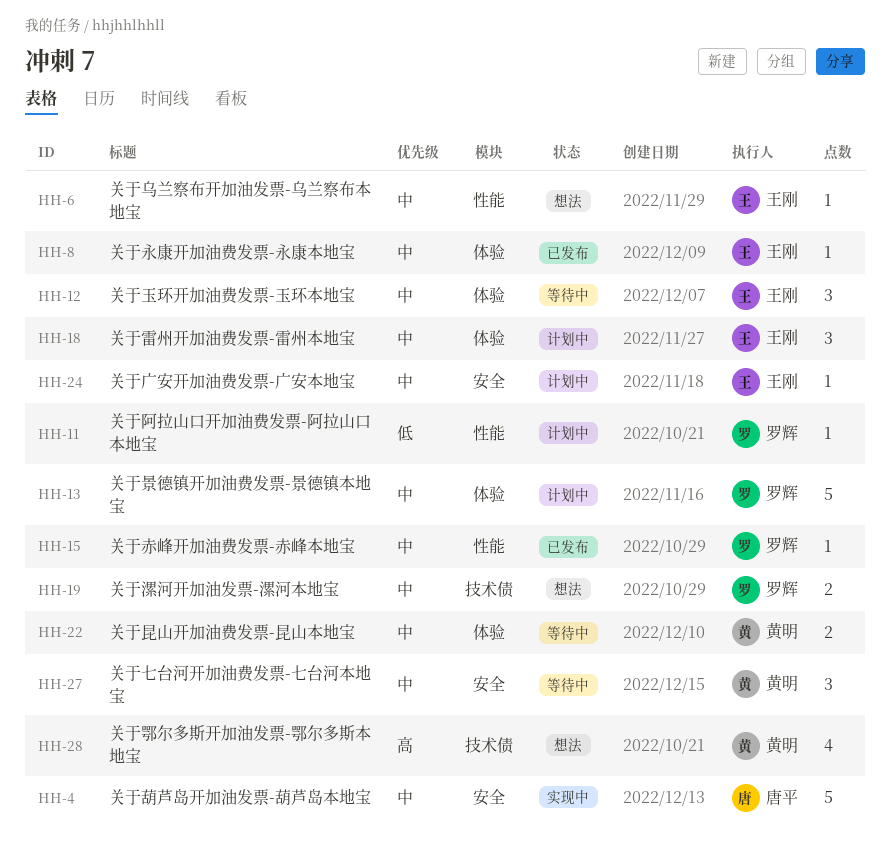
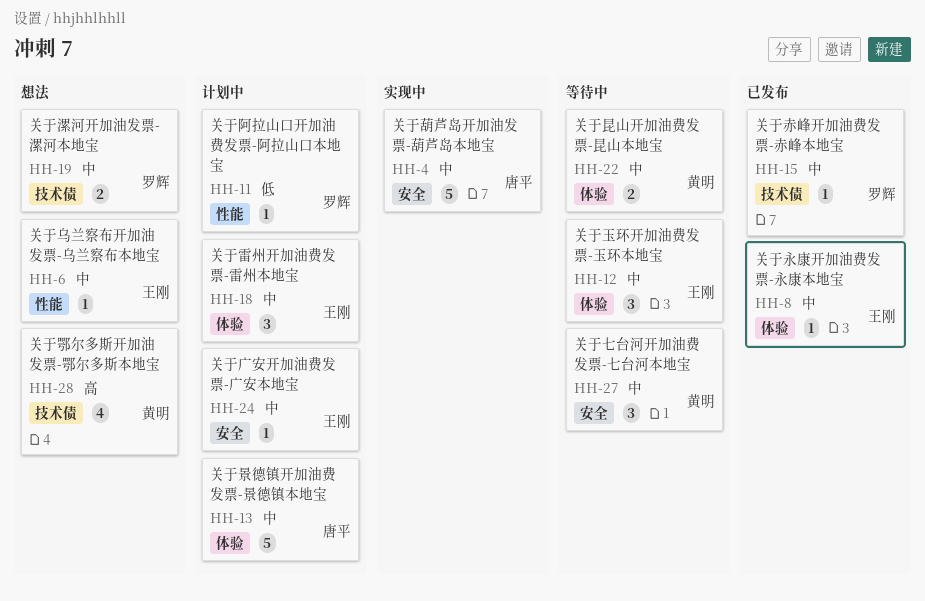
HH-13, owner: 罗辉 -> 唐平
HH-15, label: 性能 -> 技术债

